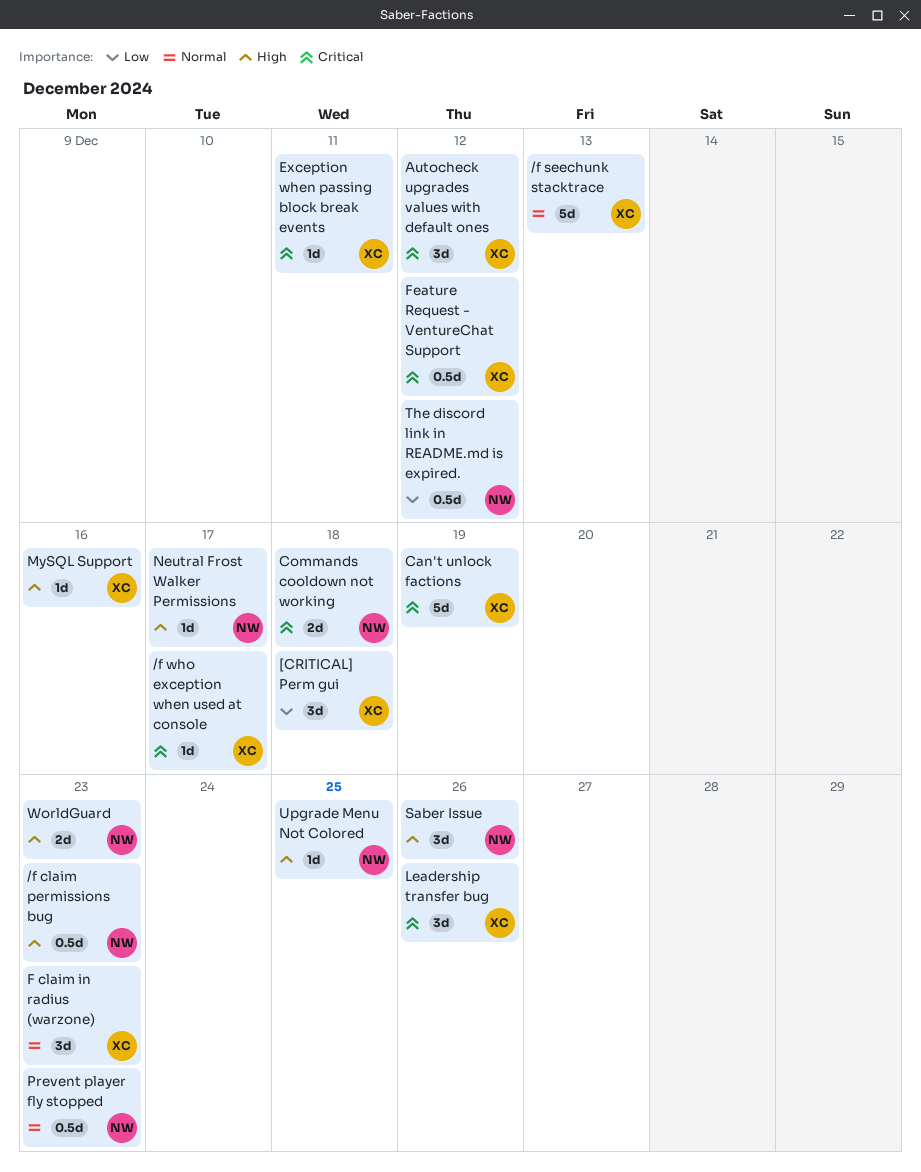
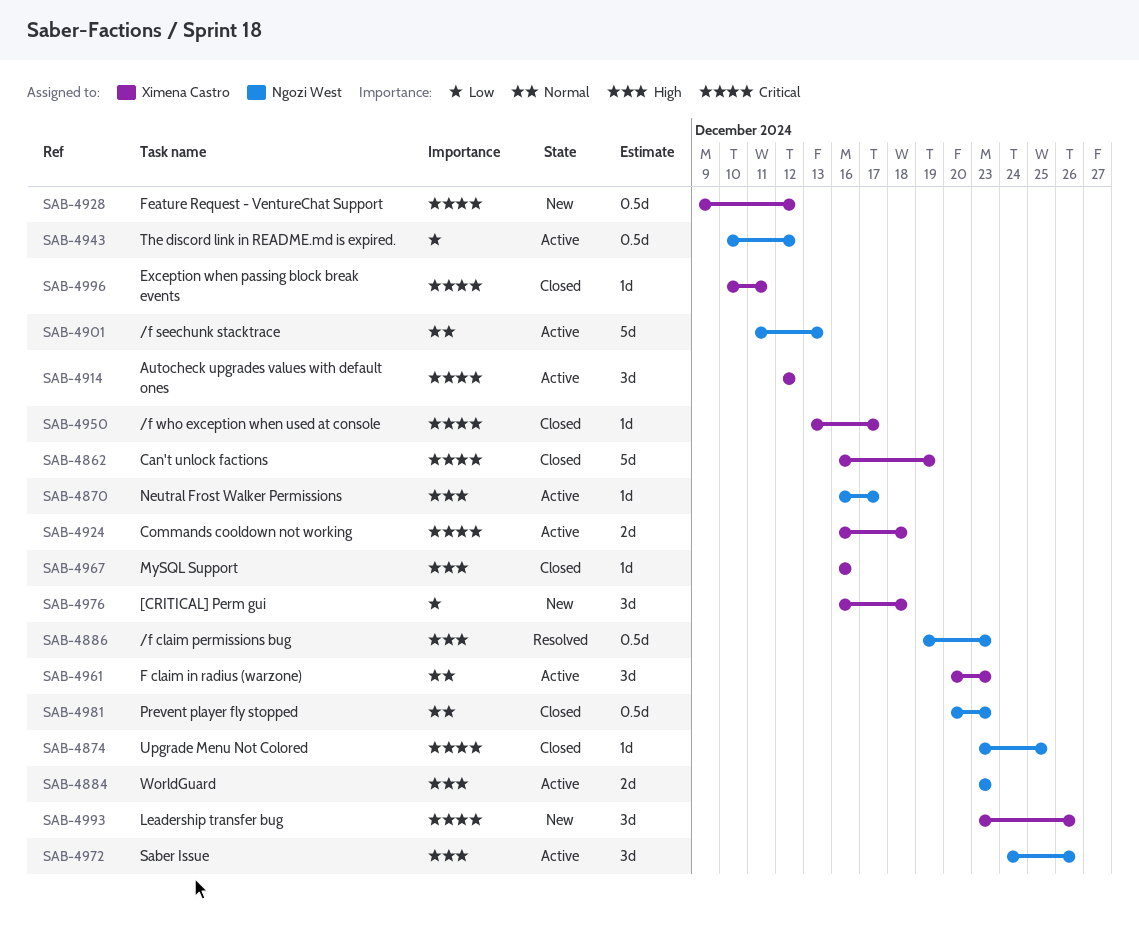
/f seechunk stacktrace, owner: Ximena Castro -> Ngozi West
Commands cooldown not working, owner: Ngozi West -> Ximena Castro
Upgrade Menu Not Colored, priority: High -> Critical

